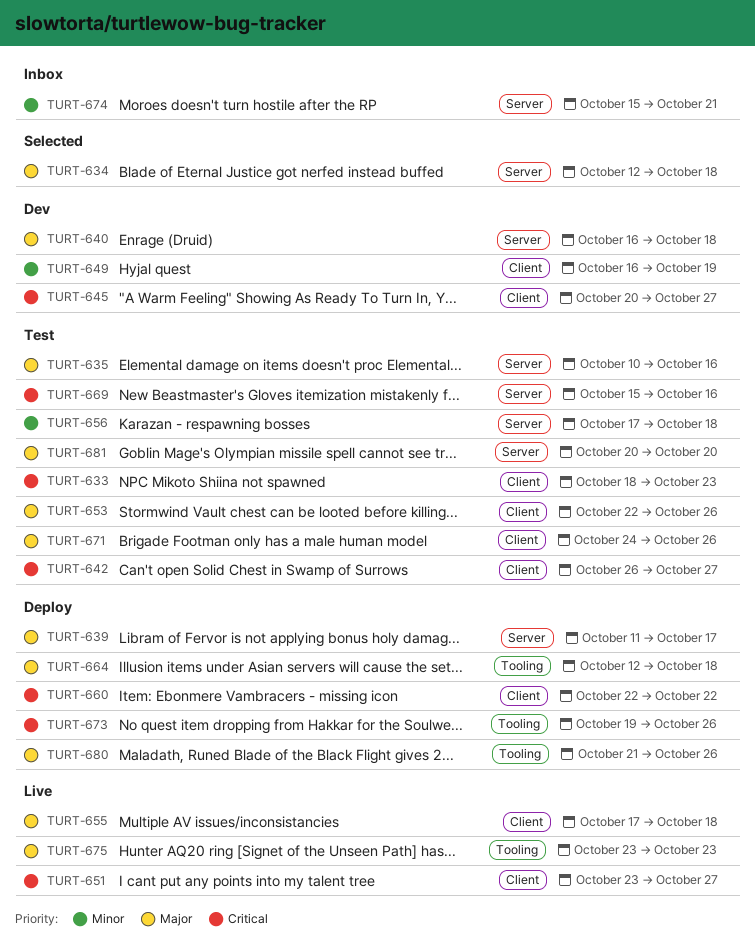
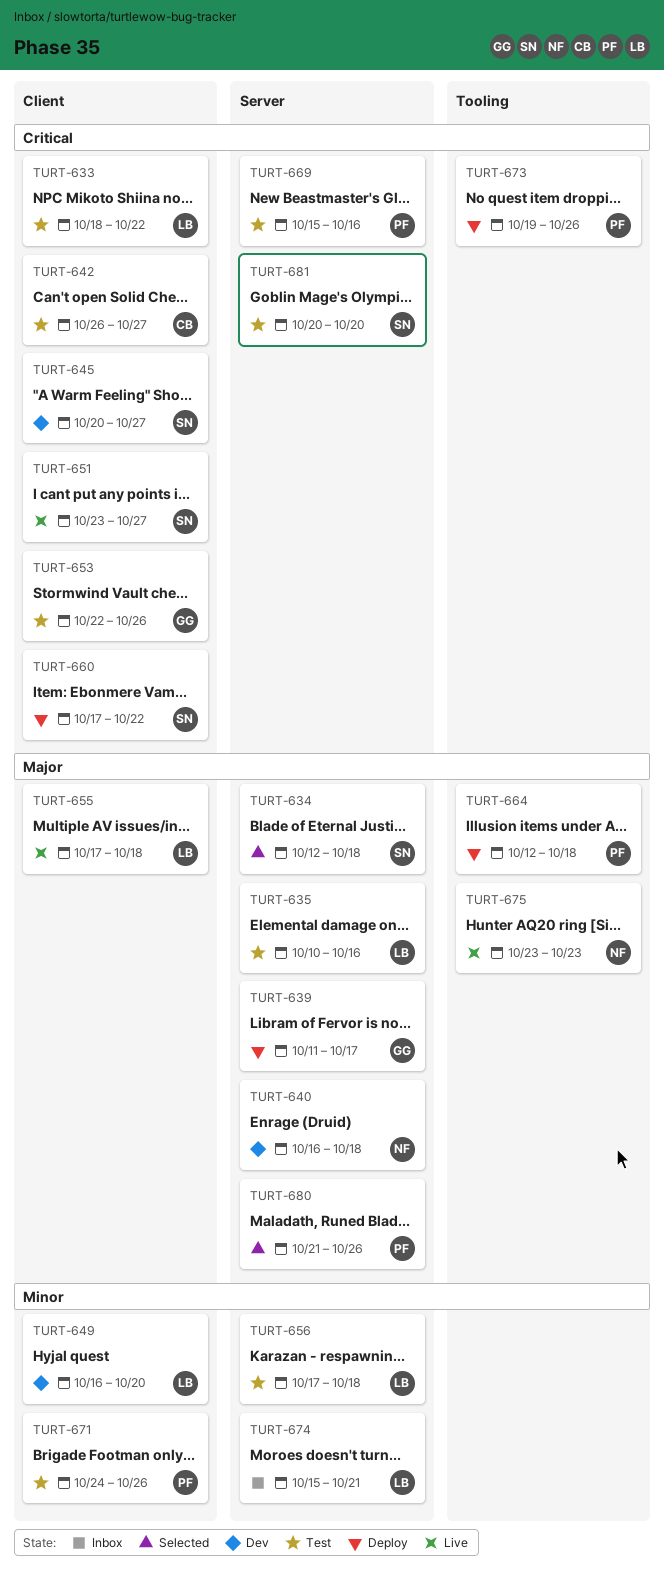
TURT-633, due: Oct 23 -> Oct 22
TURT-649, due: Oct 19 -> Oct 20
TURT-653, priority: Major -> Critical
TURT-660, start: Oct 22 -> Oct 17
TURT-671, priority: Major -> Minor
TURT-680, status: Deploy -> Selected
TURT-680, label: Tooling -> Server
TURT-681, priority: Major -> Critical

